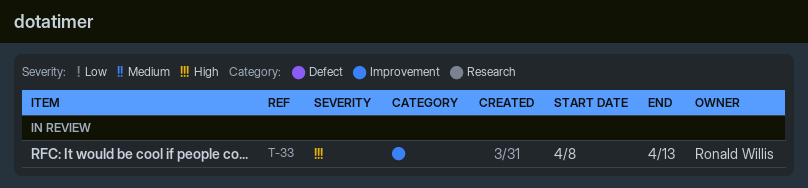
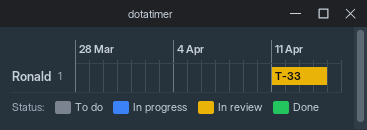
T-33, start: Apr 8 -> Apr 11
T-33, due: Apr 13 -> Apr 14

